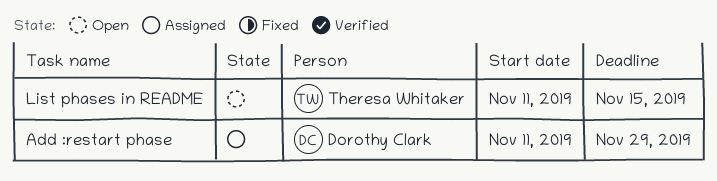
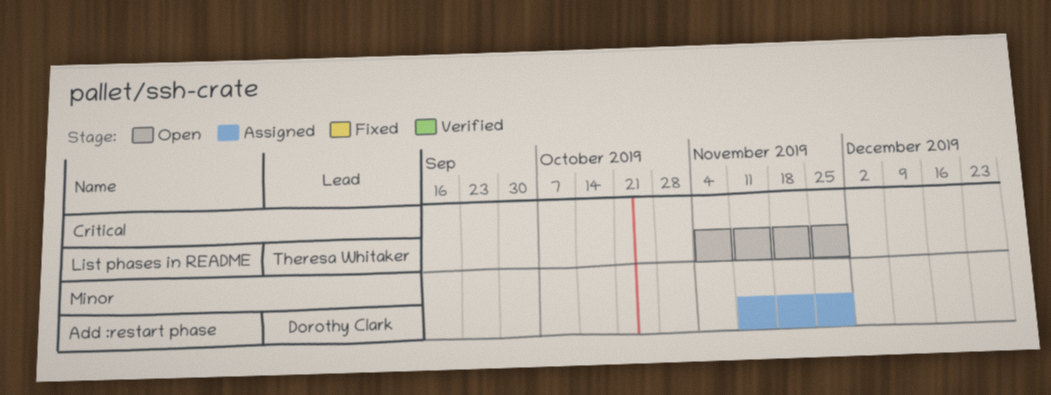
List phases in README, start: Nov 11 -> Nov 4
List phases in README, due: Nov 15 -> Nov 29

